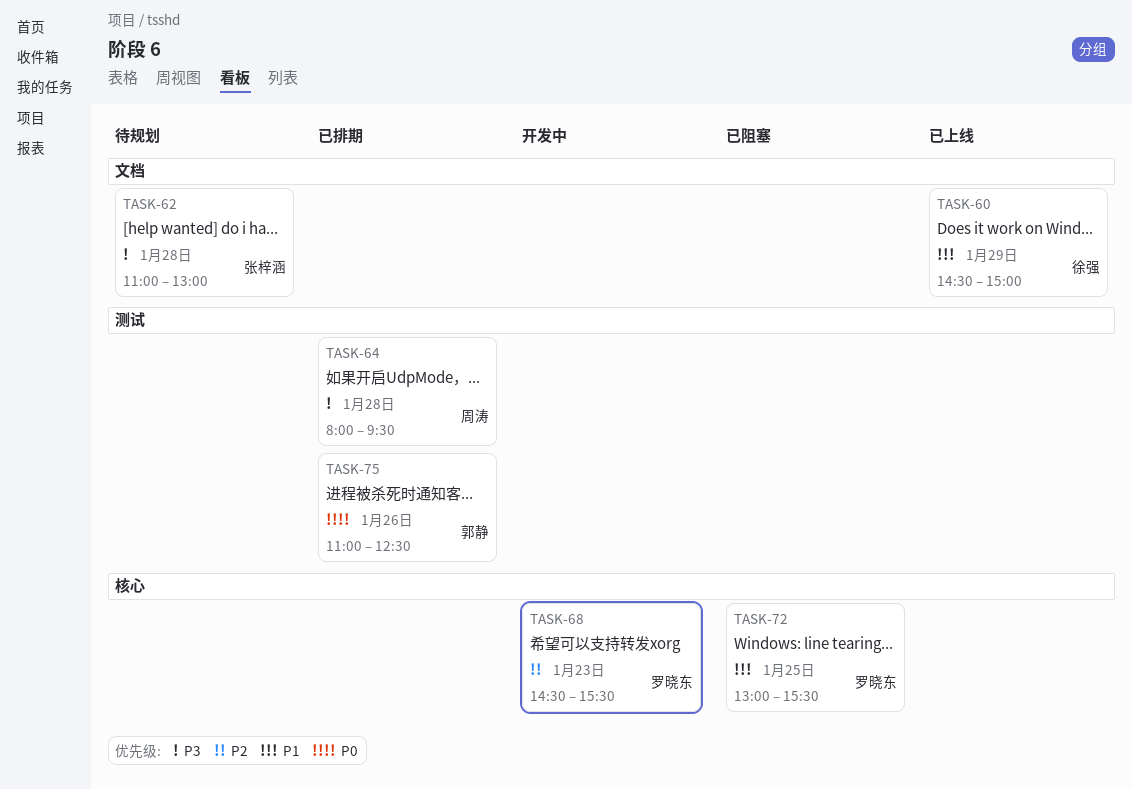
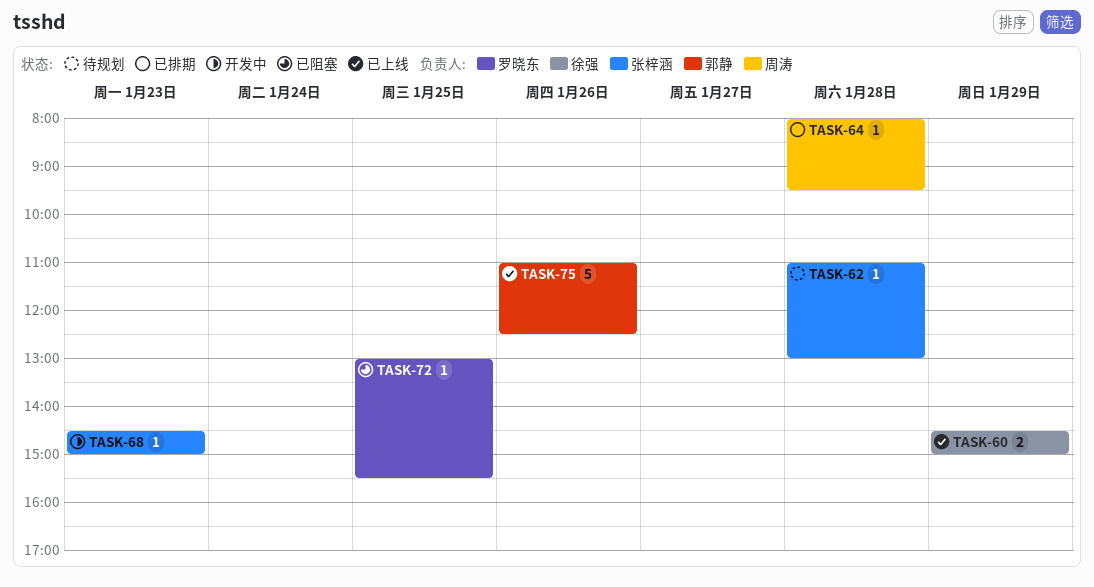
TASK-68, owner: 罗晓东 -> 张梓涵
TASK-68, ends: 15:30 -> 15:00
TASK-75, status: 已排期 -> 已上线

